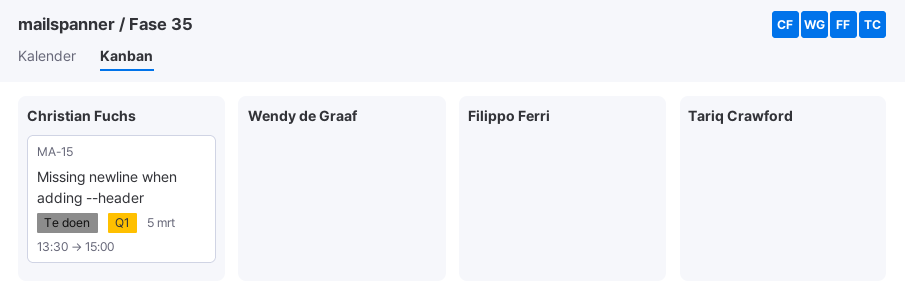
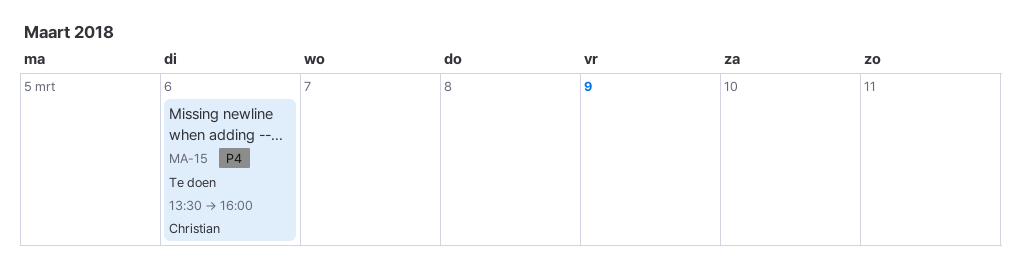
MA-15, day: Mar 5 -> Mar 6
MA-15, ends: 15:00 -> 16:00

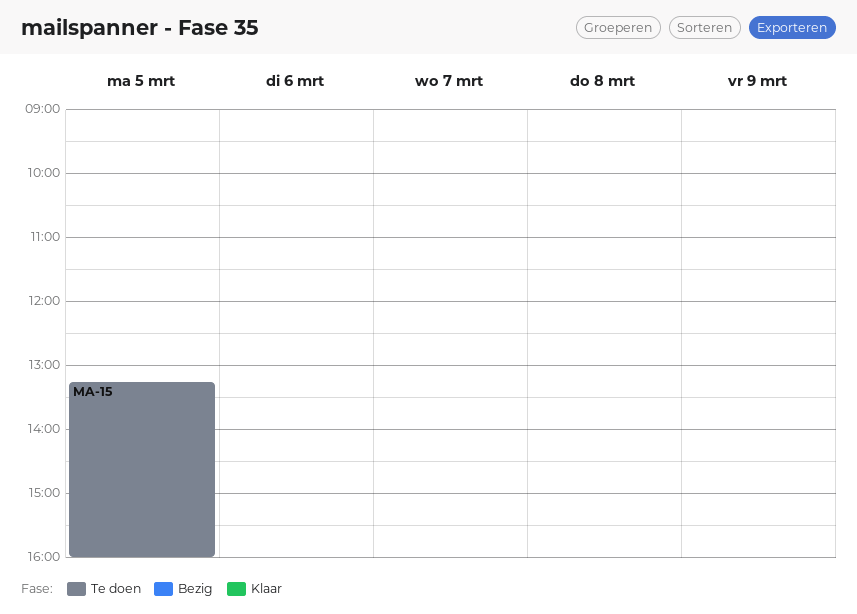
MA-15, day: Mar 6 -> Mar 5
MA-15, begins: 13:30 -> 13:15

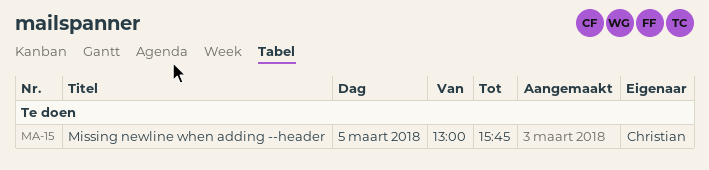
MA-15, begins: 13:15 -> 13:00
MA-15, ends: 16:00 -> 15:45

